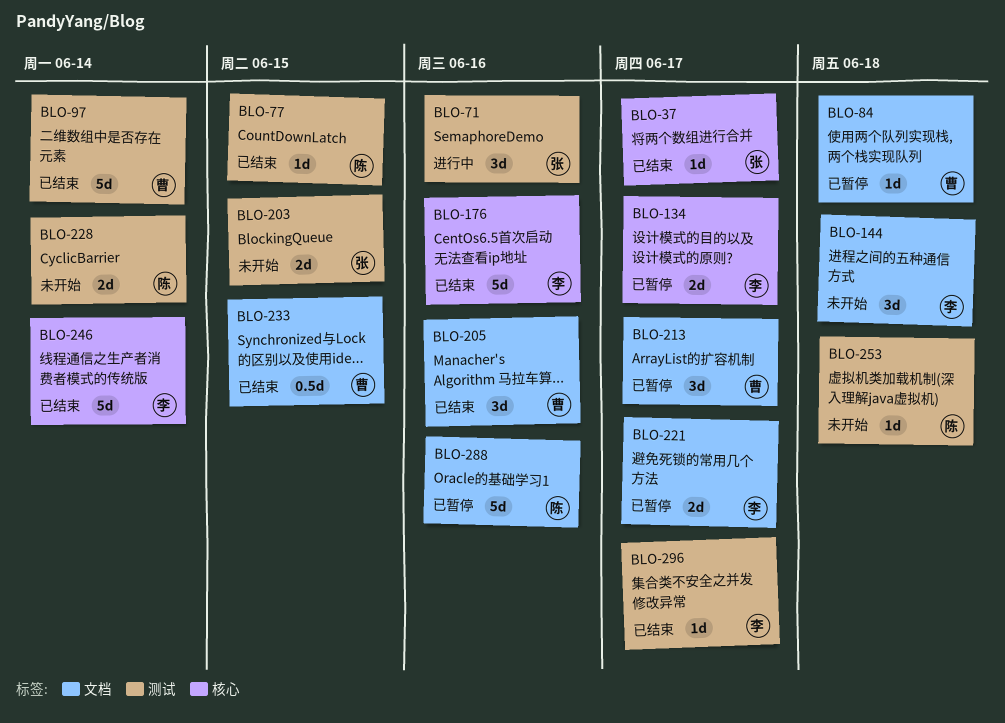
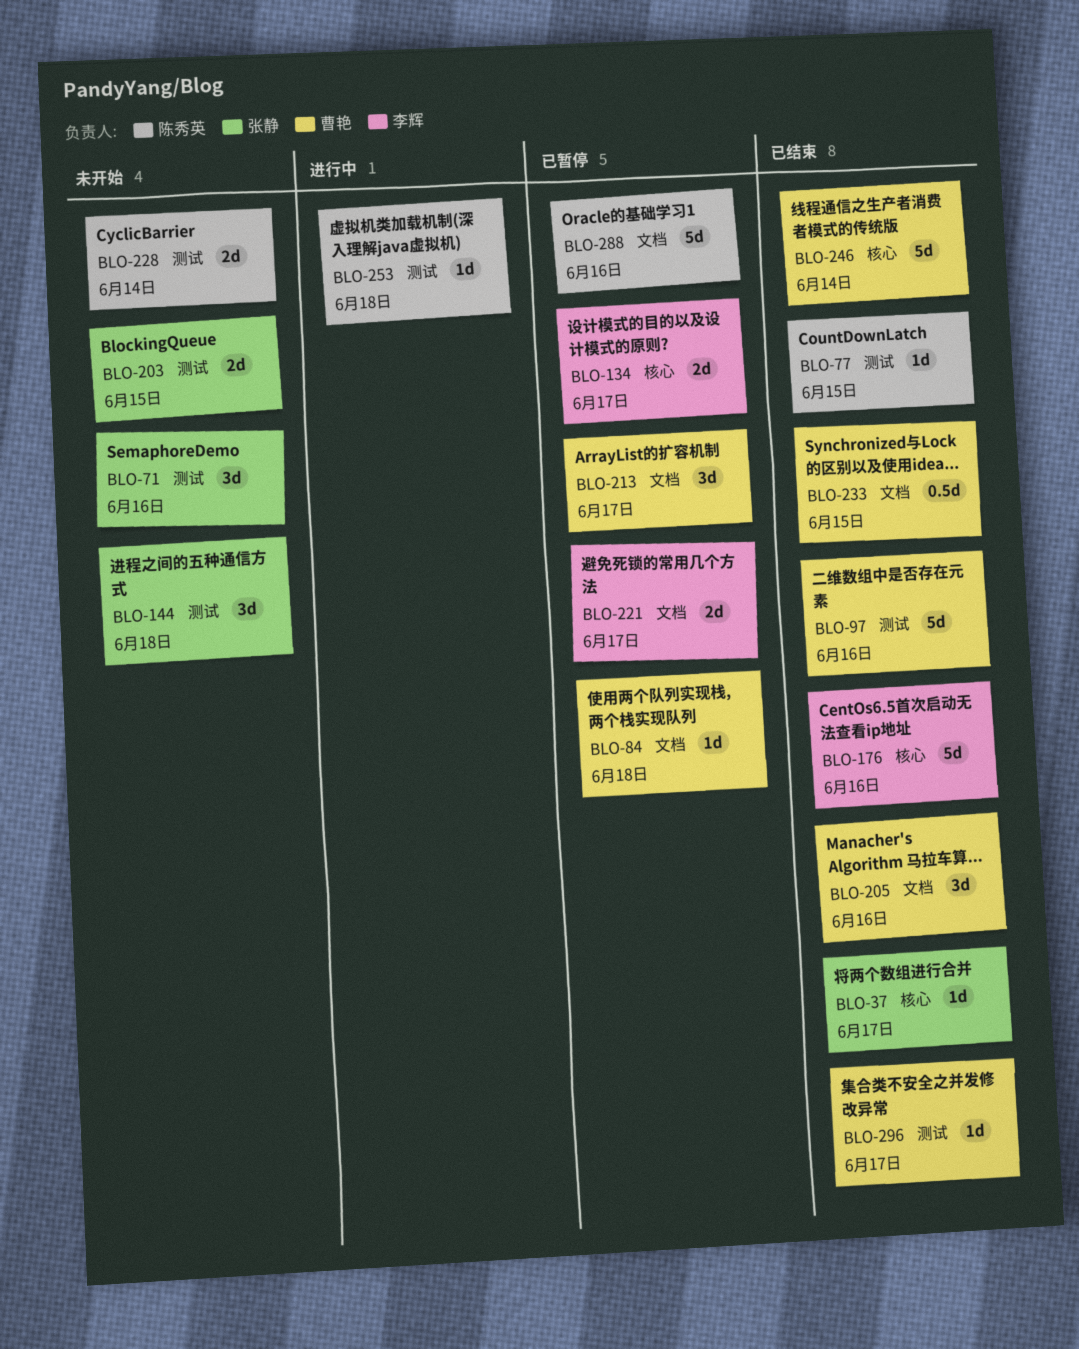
BLO-71, status: 进行中 -> 未开始
BLO-97, due: Jun 14 -> Jun 16
BLO-144, owner: 李辉 -> 张静
BLO-144, label: 文档 -> 测试
BLO-246, owner: 李辉 -> 曹艳
BLO-253, status: 未开始 -> 进行中
BLO-296, owner: 李辉 -> 曹艳

